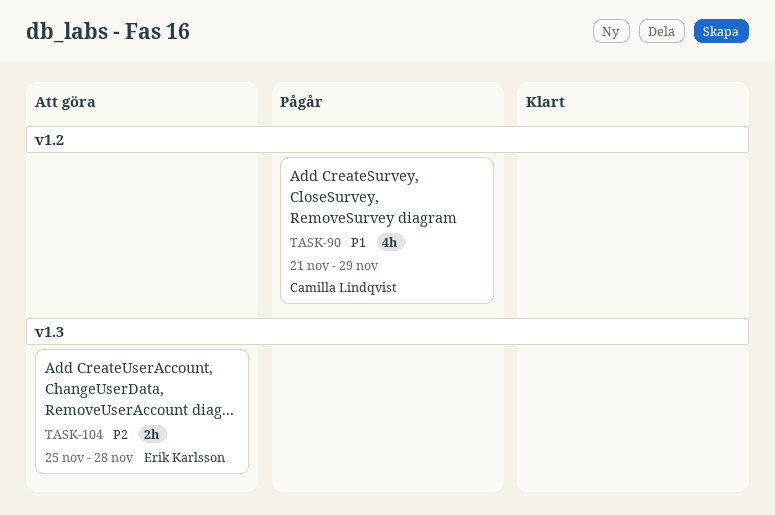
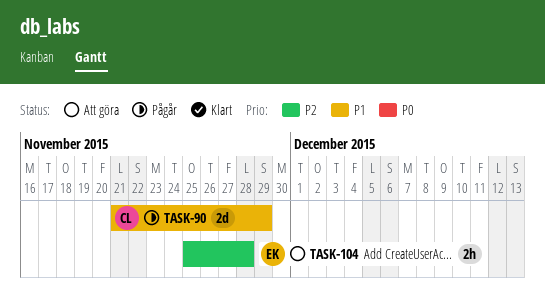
TASK-90, estimate: 4h -> 2d

